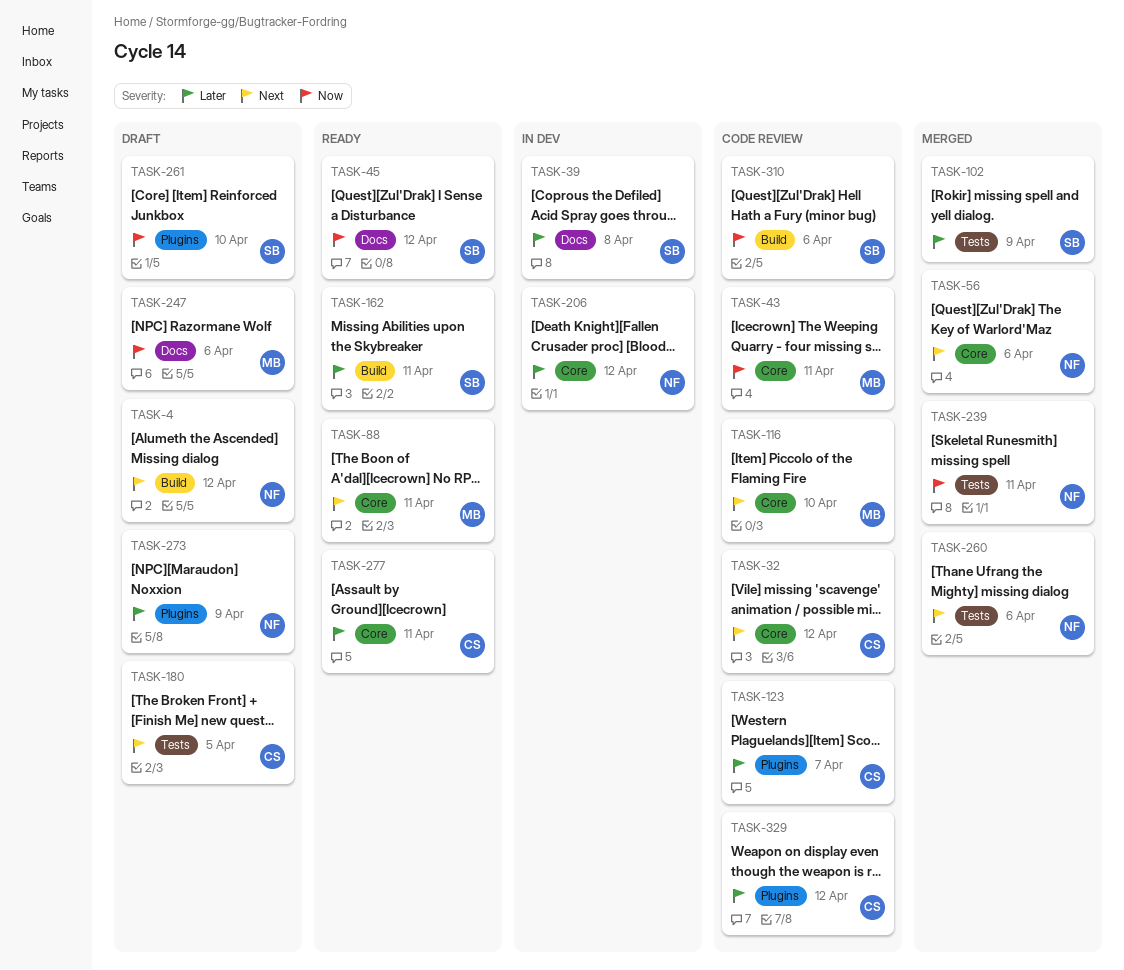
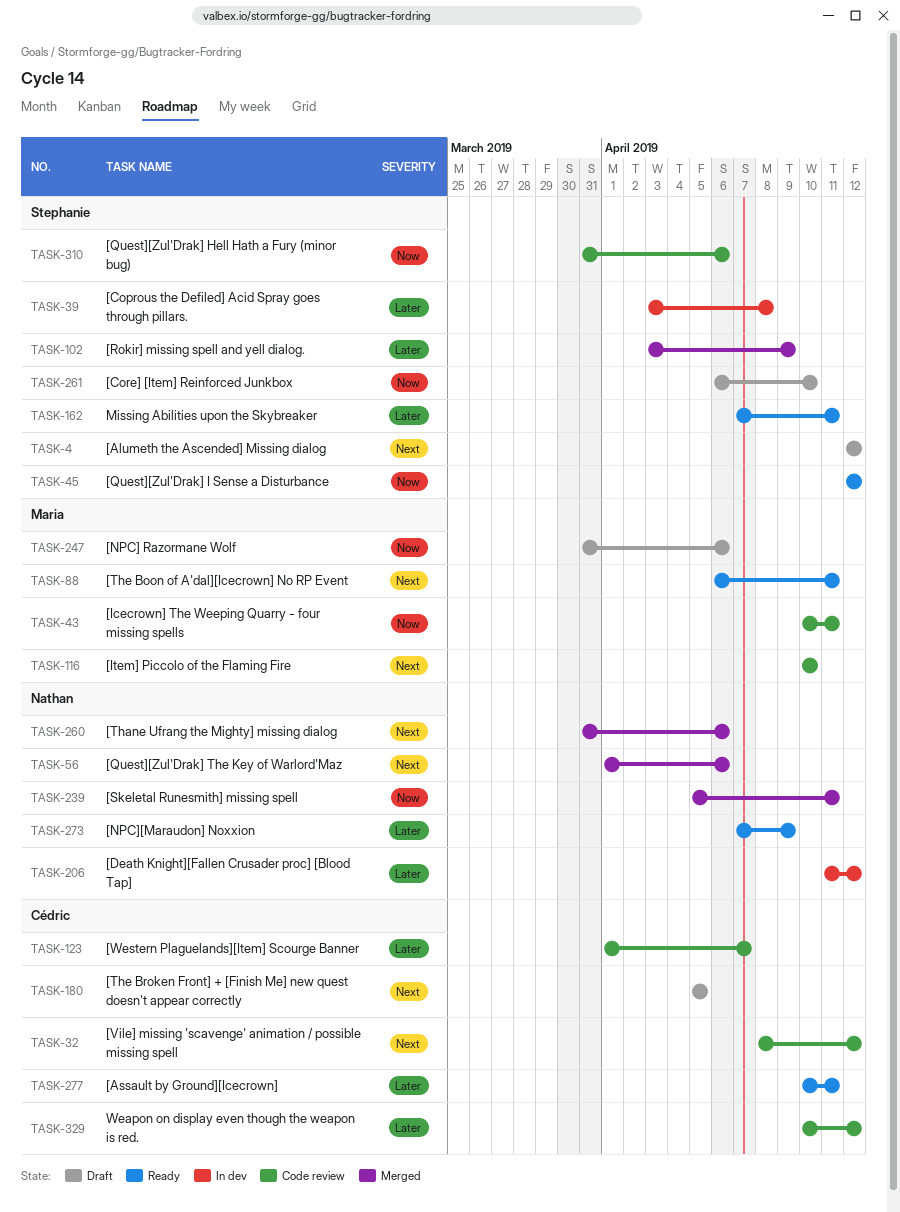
TASK-4, owner: Nathan -> Stephanie
TASK-273, status: Draft -> Ready

